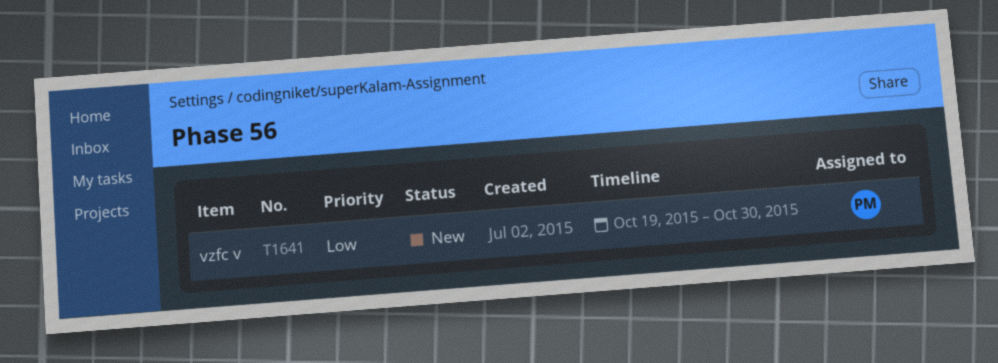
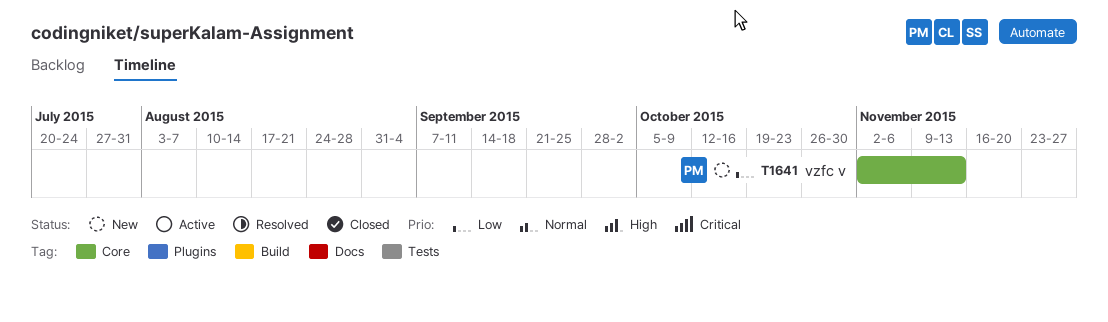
T1641, start: Oct 19 -> Nov 2
T1641, due: Oct 30 -> Nov 13

